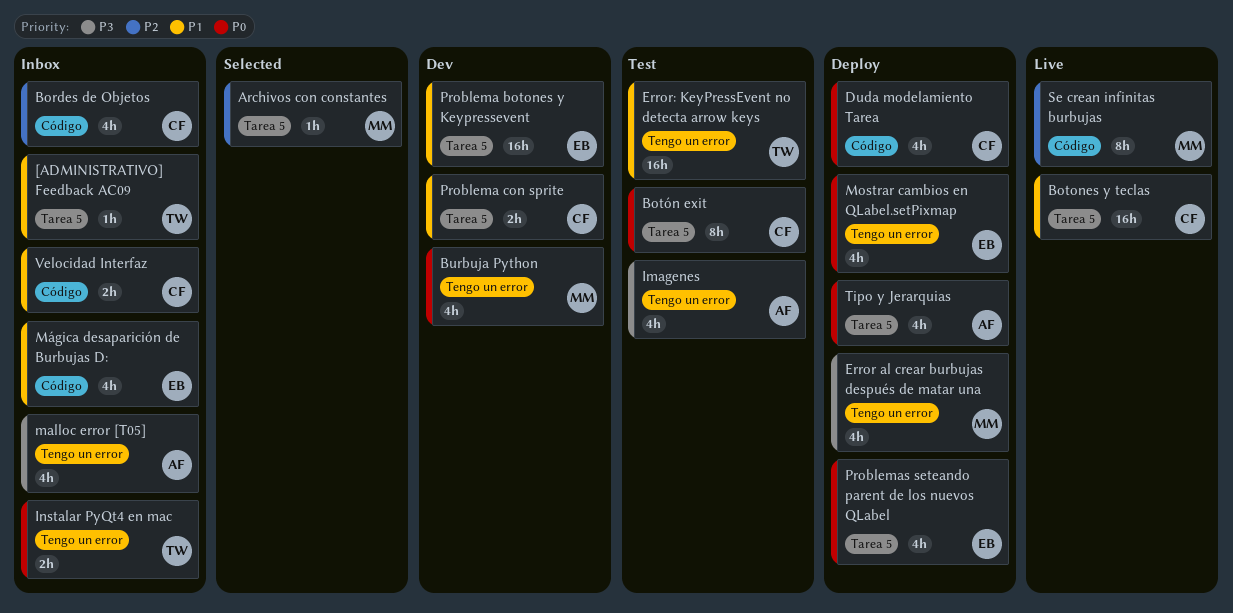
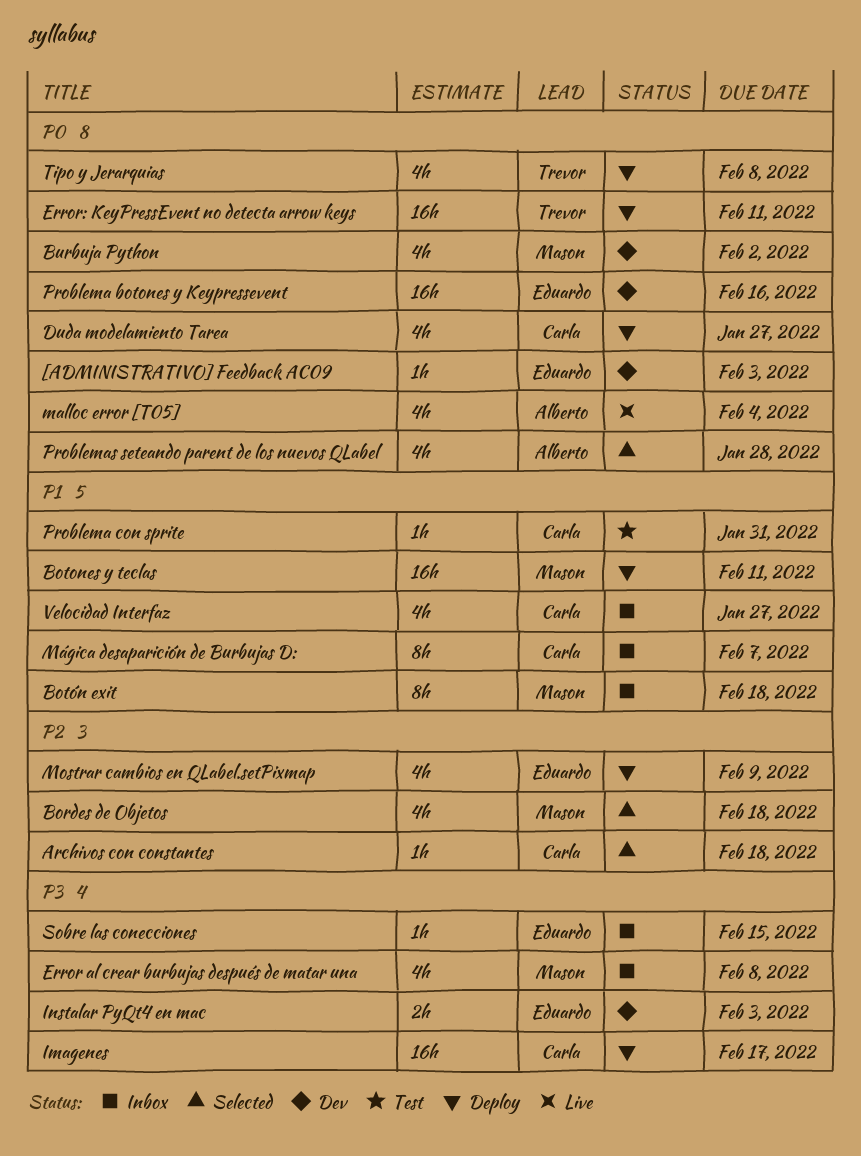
[ADMINISTRATIVO] Feedback AC09, status: Inbox -> Dev
[ADMINISTRATIVO] Feedback AC09, owner: Trevor -> Eduardo
[ADMINISTRATIVO] Feedback AC09, priority: P1 -> P0
Archivos con constantes, owner: Mason -> Carla
Bordes de Objetos, status: Inbox -> Selected
Bordes de Objetos, owner: Carla -> Mason
Botones y teclas, status: Live -> Deploy
Botones y teclas, owner: Carla -> Mason
Botón exit, status: Test -> Inbox
Botón exit, owner: Carla -> Mason
Botón exit, priority: P0 -> P1
Error al crear burbujas después de matar una, status: Deploy -> Inbox
Error: KeyPressEvent no detecta arrow keys, status: Test -> Deploy
Error: KeyPressEvent no detecta arrow keys, priority: P1 -> P0
Imagenes, status: Test -> Deploy
Imagenes, owner: Alberto -> Carla
Imagenes, estimate: 4h -> 16h
Instalar PyQt4 en mac, status: Inbox -> Dev
Instalar PyQt4 en mac, owner: Trevor -> Eduardo
Instalar PyQt4 en mac, priority: P0 -> P3
malloc error [T05], status: Inbox -> Live
malloc error [T05], priority: P3 -> P0
Mostrar cambios en QLabel.setPixmap, priority: P0 -> P2
Mágica desaparición de Burbujas D:, owner: Eduardo -> Carla
Mágica desaparición de Burbujas D:, estimate: 4h -> 8h
Problema botones y Keypressevent, priority: P1 -> P0
Problema con sprite, status: Dev -> Test
Problema con sprite, estimate: 2h -> 1h
Problemas seteando parent de los nuevos QLabel, status: Deploy -> Selected
Problemas seteando parent de los nuevos QLabel, owner: Eduardo -> Alberto
Se crean infinitas burbujas: present -> none
Sobre las conecciones: none -> present
Tipo y Jerarquias, owner: Alberto -> Trevor
Velocidad Interfaz, estimate: 2h -> 4h

